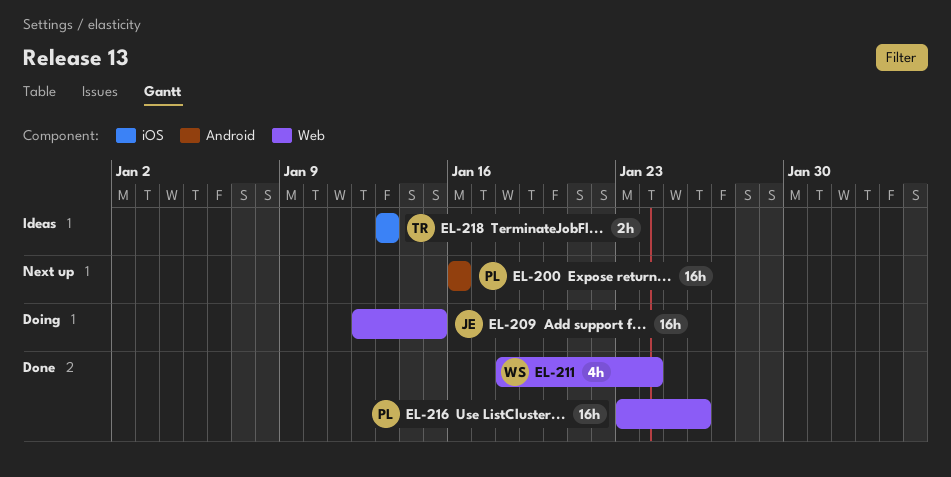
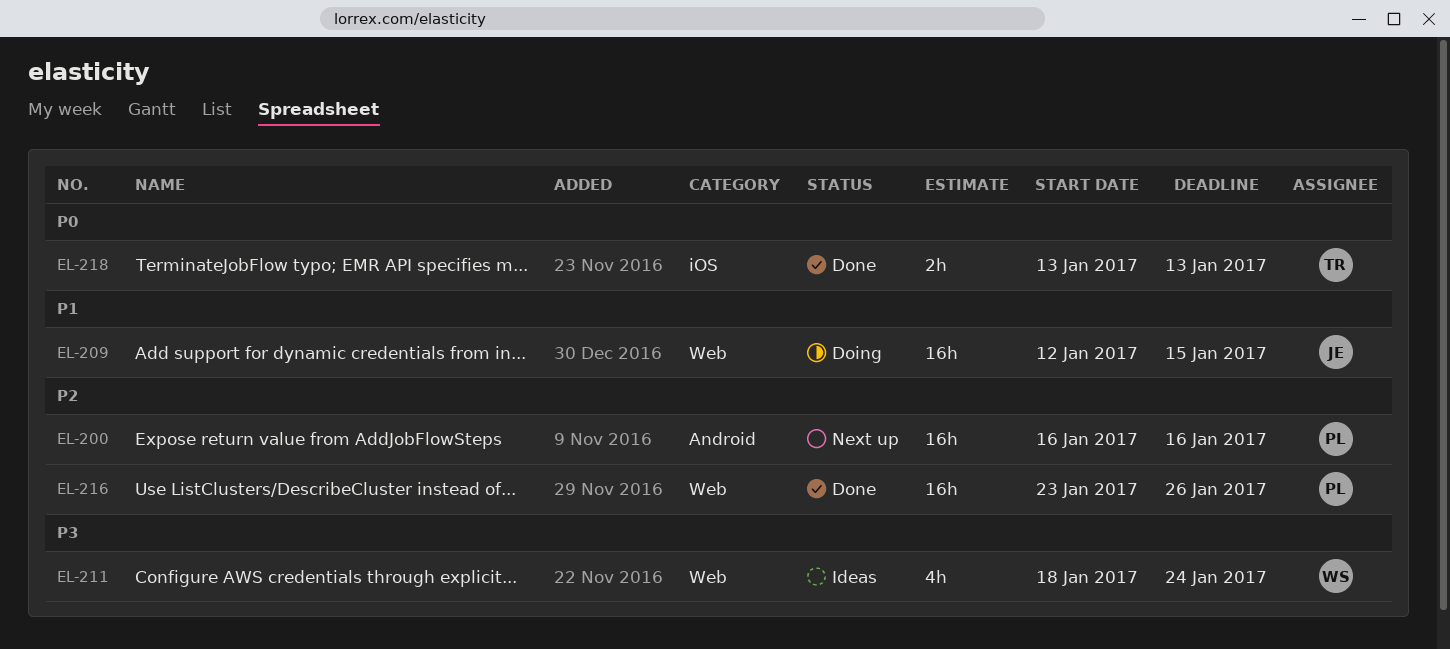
EL-211, status: Done -> Ideas
EL-218, status: Ideas -> Done

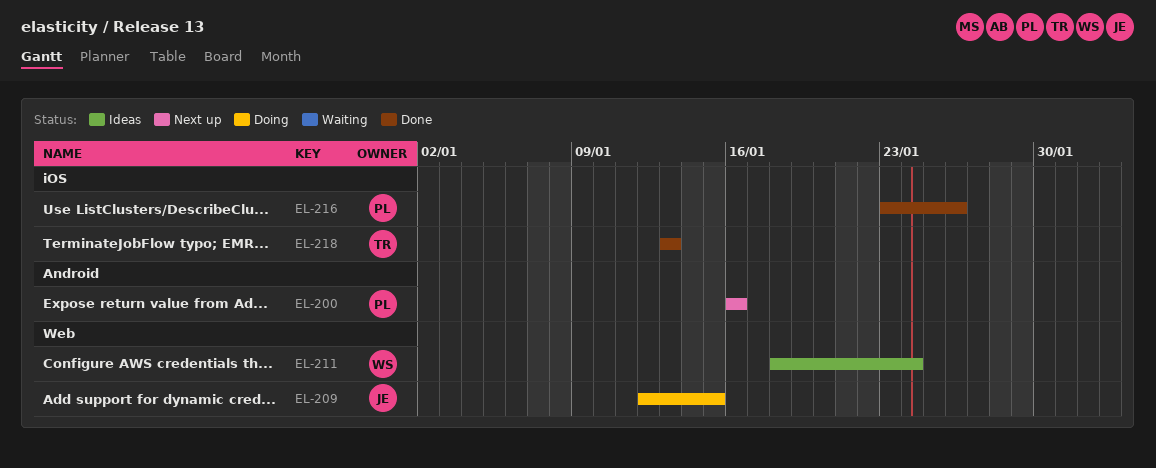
EL-216, label: Web -> iOS

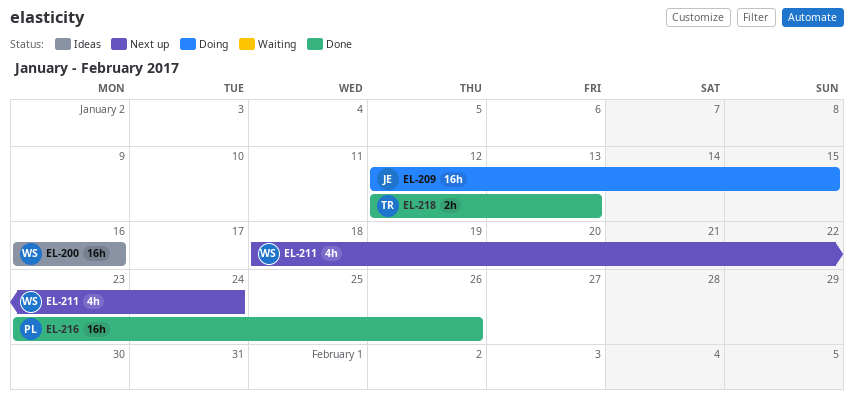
EL-200, status: Next up -> Ideas
EL-200, owner: PL -> WS
EL-211, status: Ideas -> Next up
EL-218, start: Jan 13 -> Jan 12

